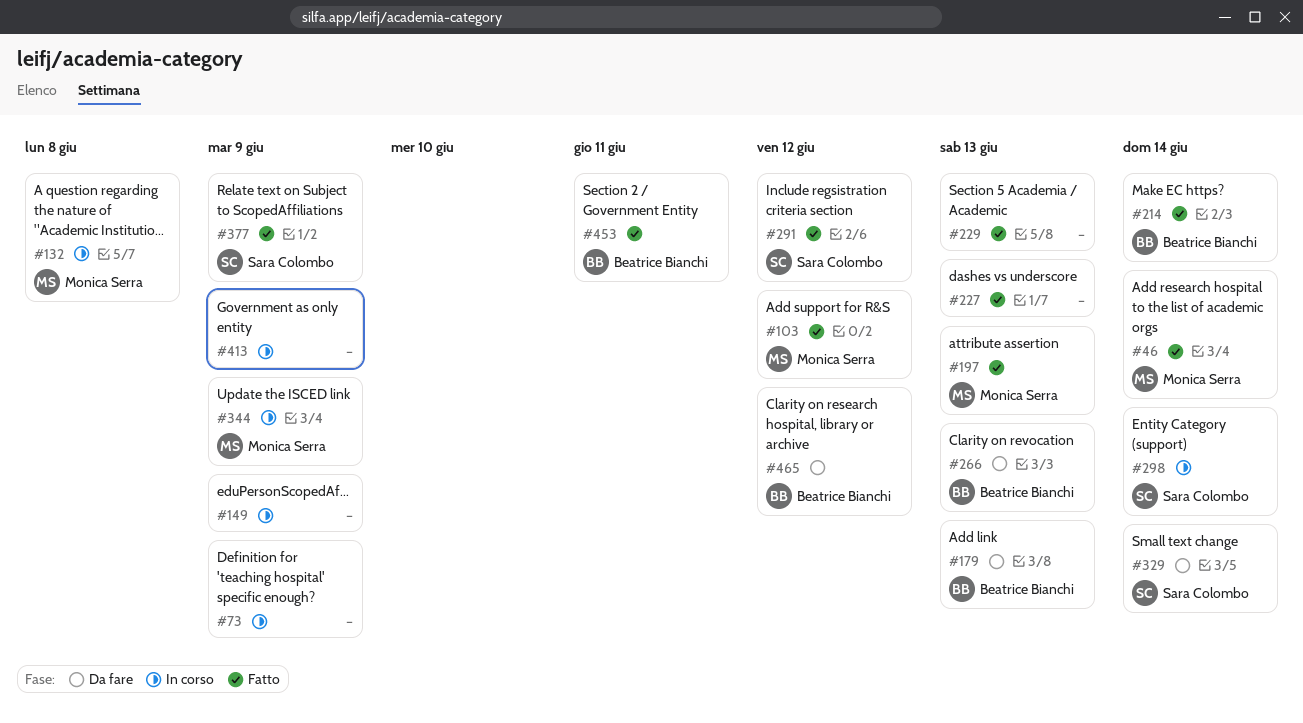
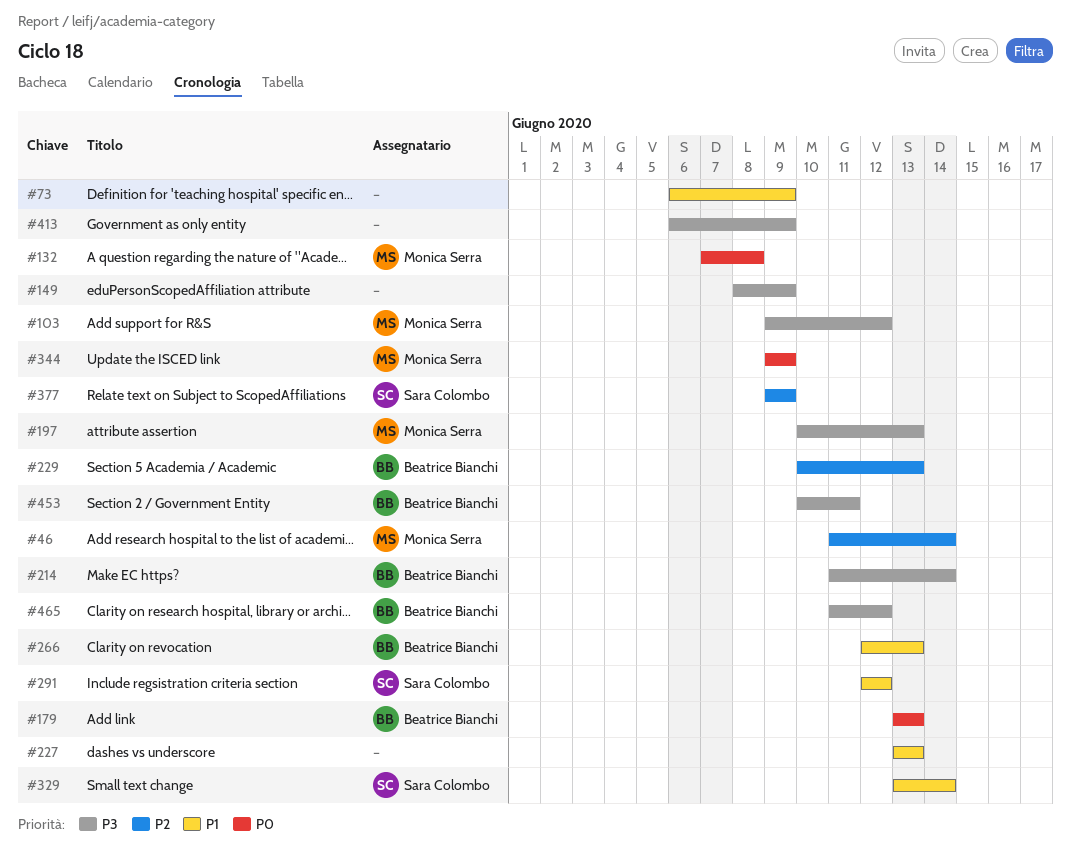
#229, owner: none -> Beatrice Bianchi
#298: present -> none

